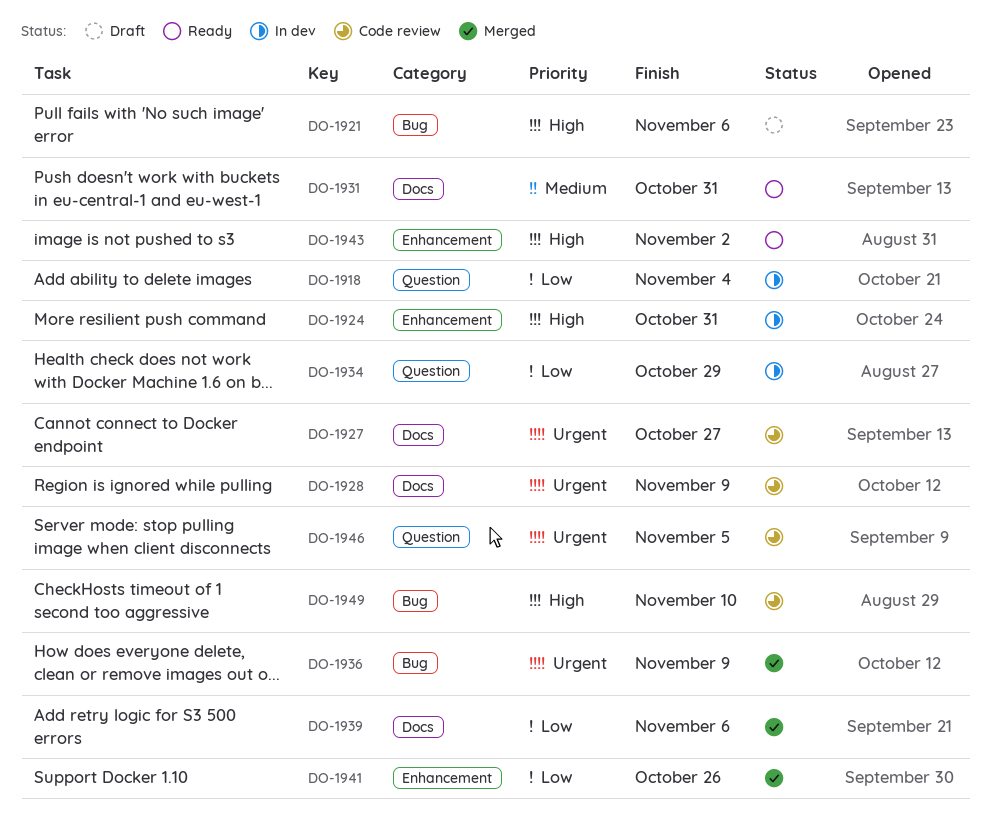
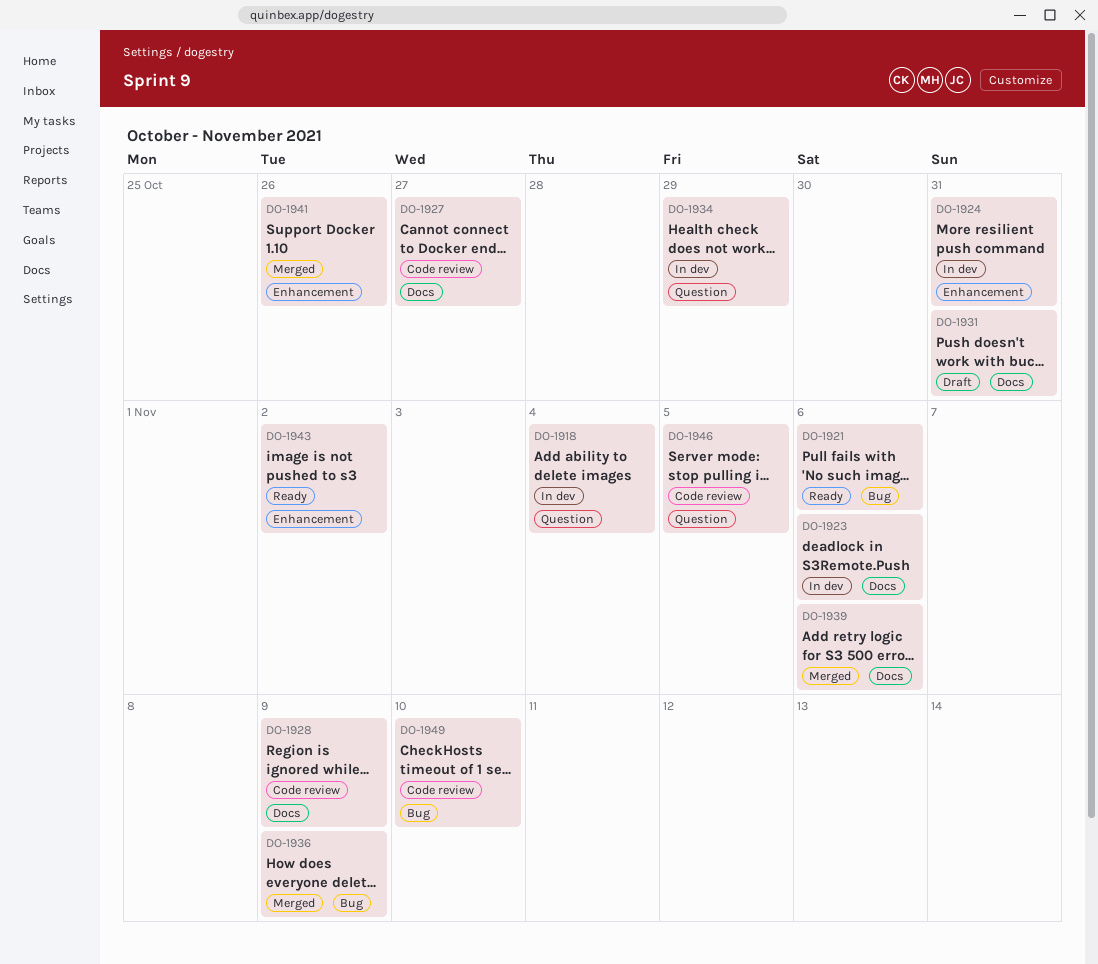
DO-1921, status: Draft -> Ready
DO-1923: none -> present
DO-1931, status: Ready -> Draft

